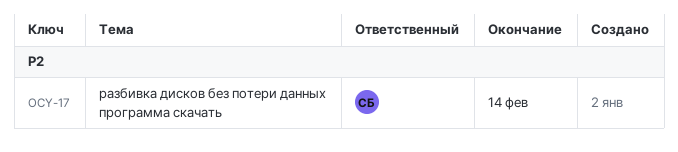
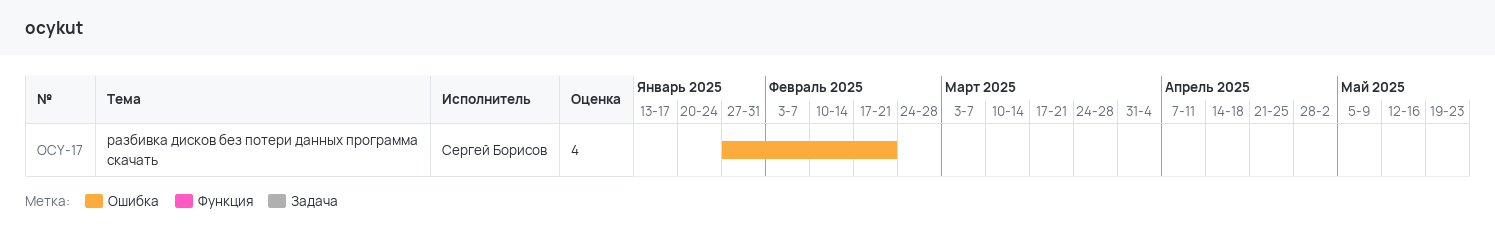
OCY-17, due: Feb 14 -> Feb 21

